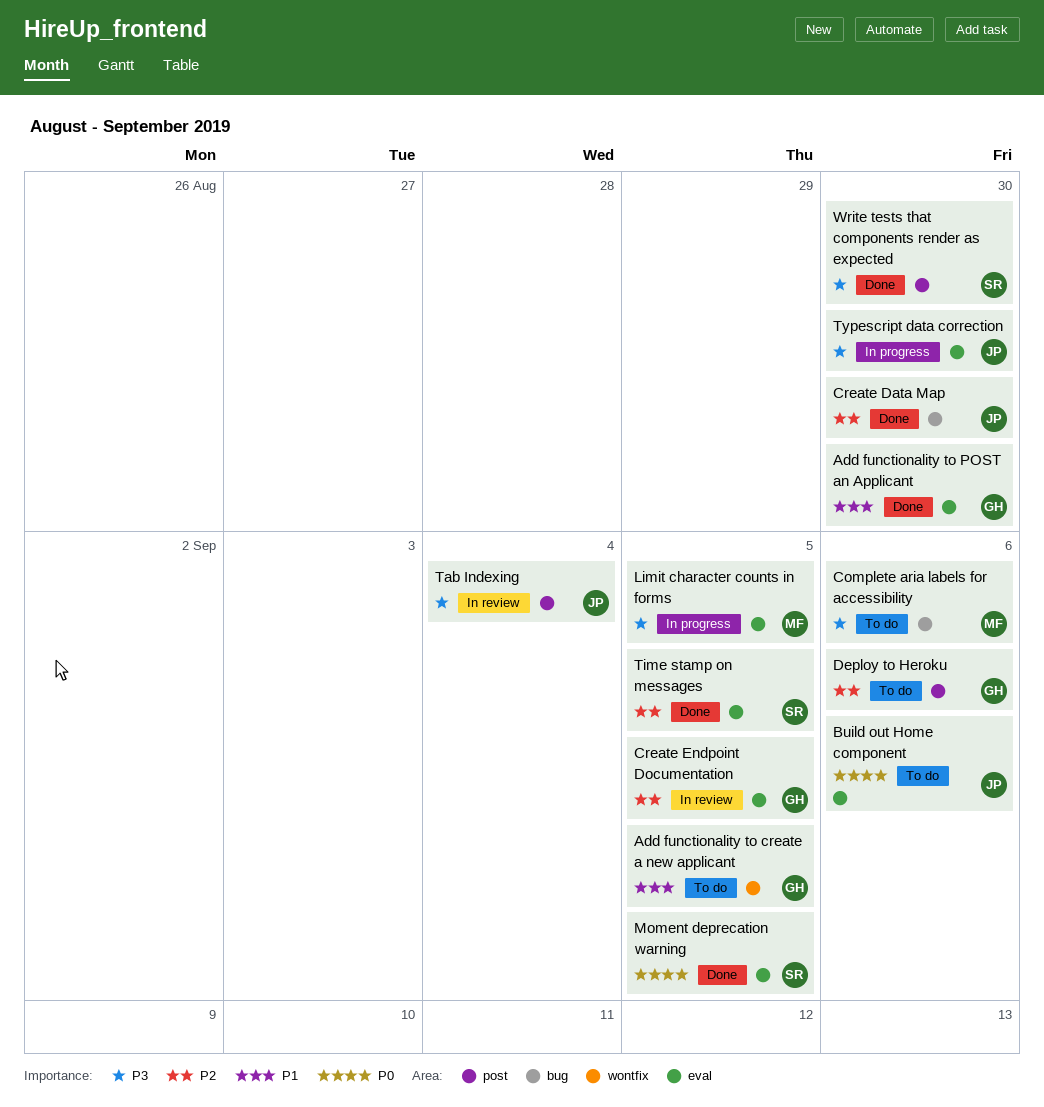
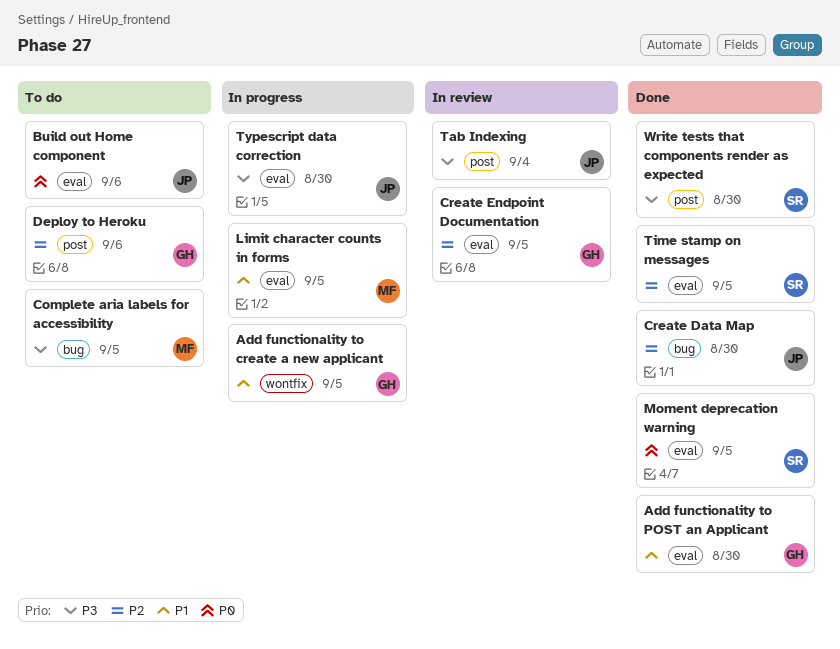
Add functionality to create a new applicant, status: To do -> In progress
Complete aria labels for accessibility, due: Sep 6 -> Sep 5
Limit character counts in forms, priority: P3 -> P1

